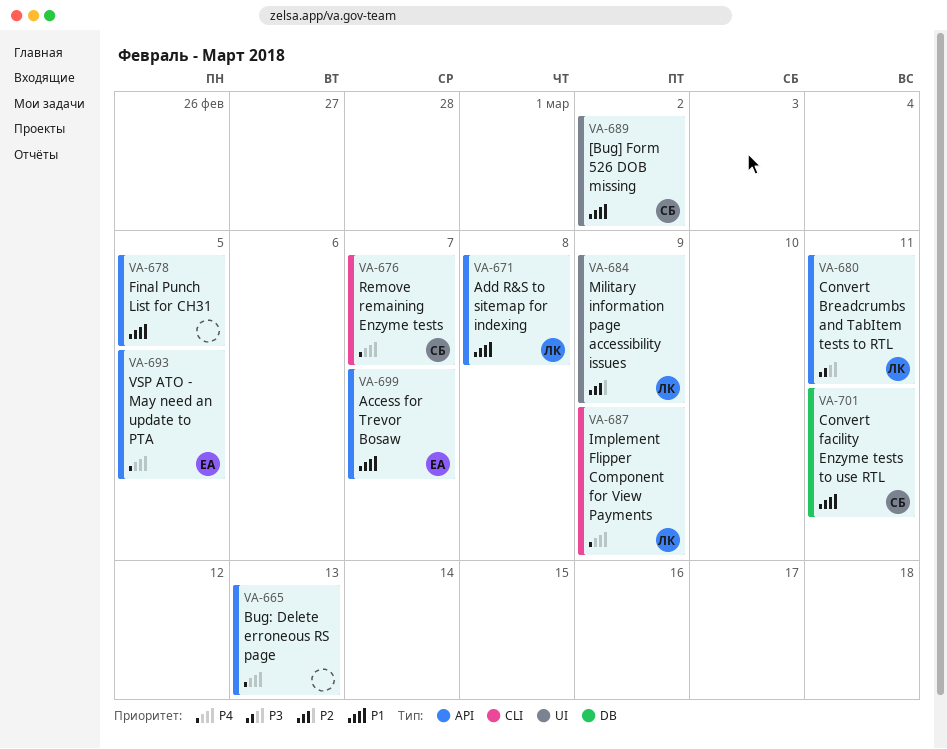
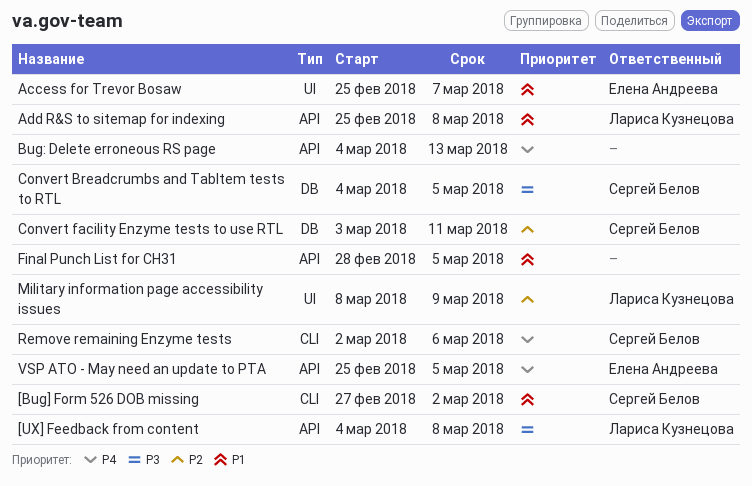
[Bug] Form 526 DOB missing, label: UI -> CLI
[UX] Feedback from content: none -> present
Access for Trevor Bosaw, label: API -> UI
Convert Breadcrumbs and TabItem tests to RTL, owner: Лариса Кузнецова -> Сергей Белов
Convert Breadcrumbs and TabItem tests to RTL, label: API -> DB
Convert Breadcrumbs and TabItem tests to RTL, due: Mar 11 -> Mar 5
Convert facility Enzyme tests to use RTL, priority: P1 -> P2
Implement Flipper Component for View Payments: present -> none
Remove remaining Enzyme tests, due: Mar 7 -> Mar 6

